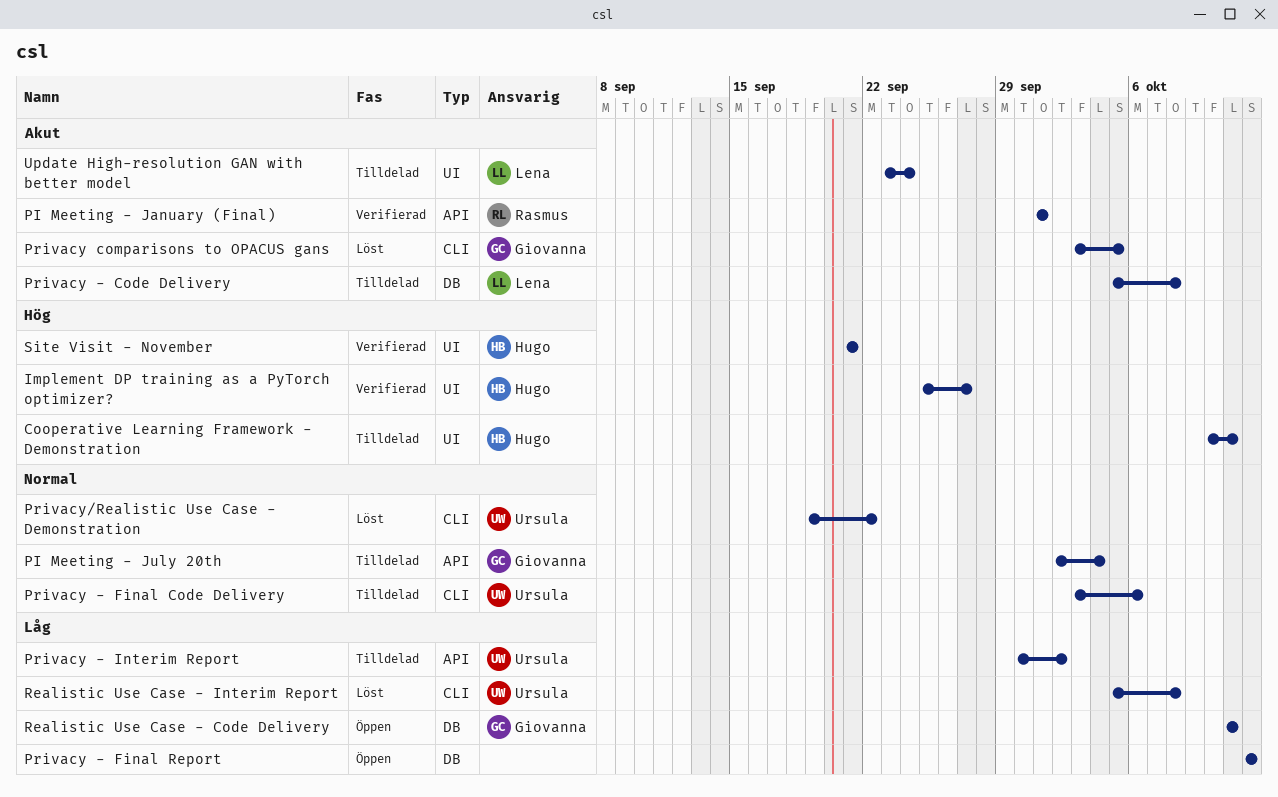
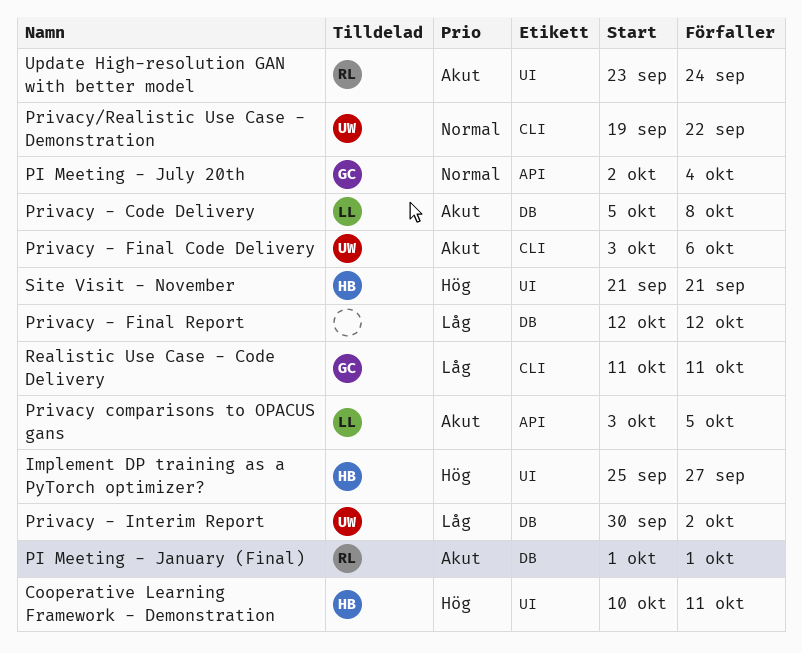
PI Meeting - January (Final), label: API -> DB
Privacy - Final Code Delivery, priority: Normal -> Akut
Privacy - Interim Report, label: API -> DB
Privacy comparisons to OPACUS gans, owner: Giovanna -> Lena
Privacy comparisons to OPACUS gans, label: CLI -> API
Realistic Use Case - Code Delivery, label: DB -> CLI
Realistic Use Case - Interim Report: present -> none
Update High-resolution GAN with better model, owner: Lena -> Rasmus

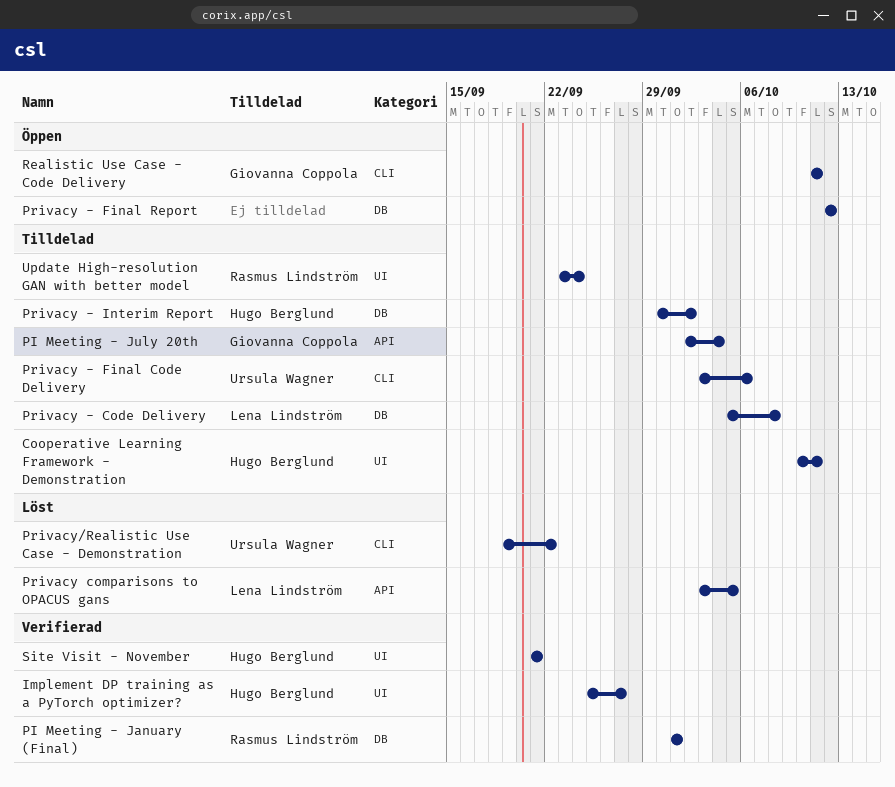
Privacy - Interim Report, owner: Ursula Wagner -> Hugo Berglund

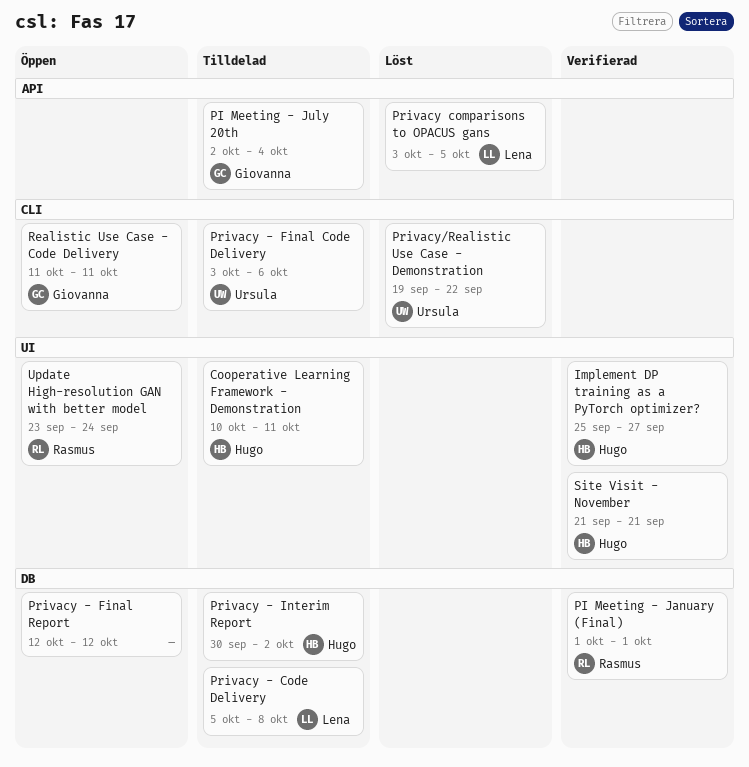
Update High-resolution GAN with better model, status: Tilldelad -> Öppen

